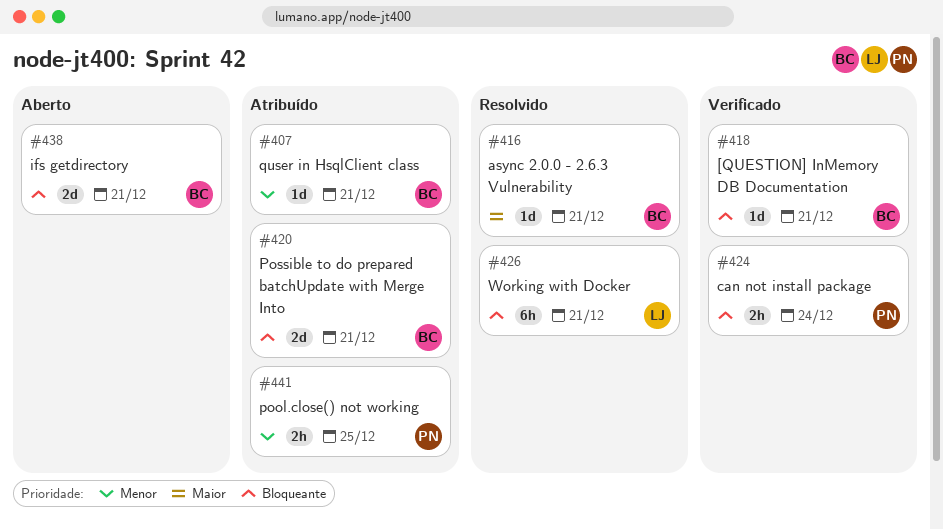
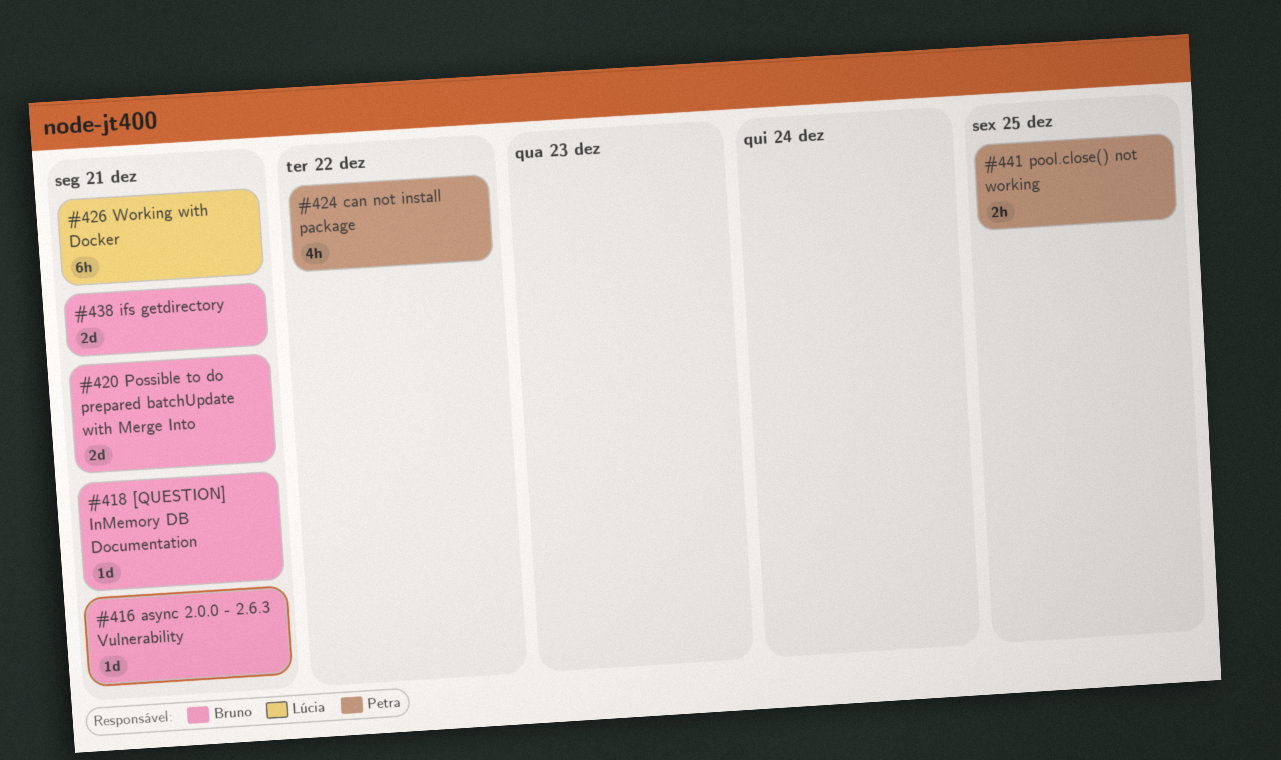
#407: present -> none
#424, estimate: 2h -> 4h
#424, due: Dec 24 -> Dec 22

